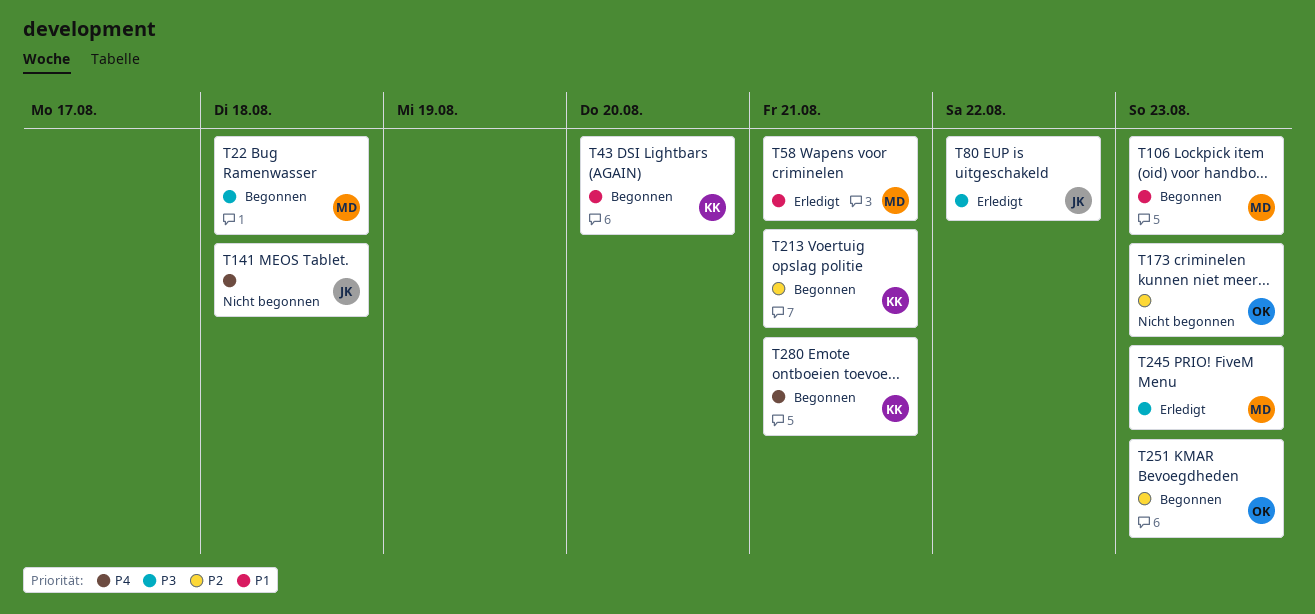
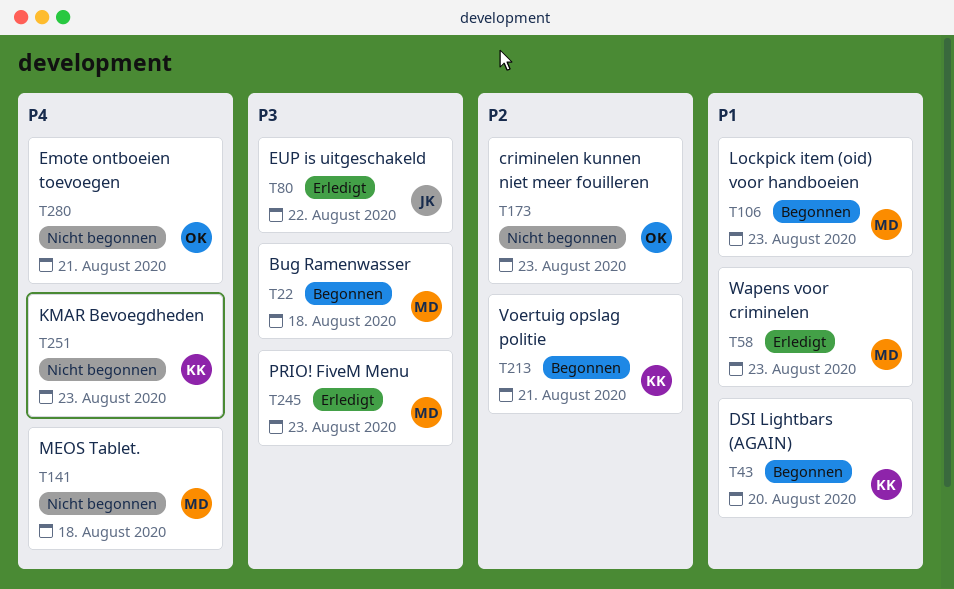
T58, due: Aug 21 -> Aug 23
T141, owner: JK -> MD
T251, status: Begonnen -> Nicht begonnen
T251, owner: OK -> KK
T251, priority: P2 -> P4
T280, status: Begonnen -> Nicht begonnen
T280, owner: KK -> OK

